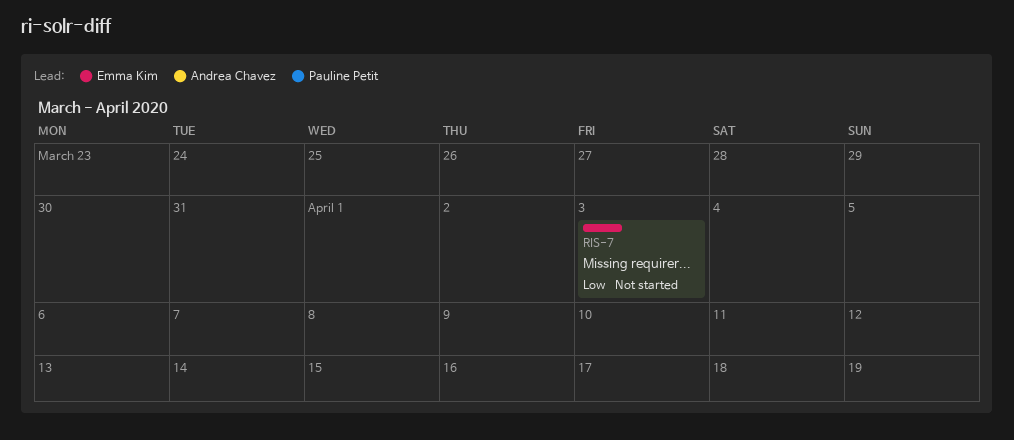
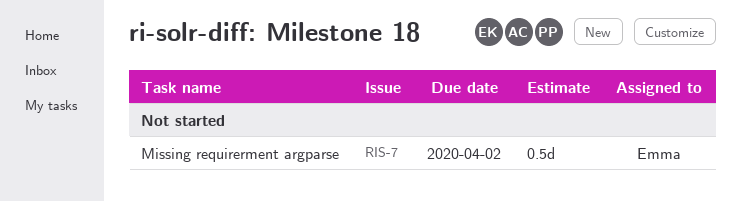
RIS-7, due: Apr 3 -> Apr 2

